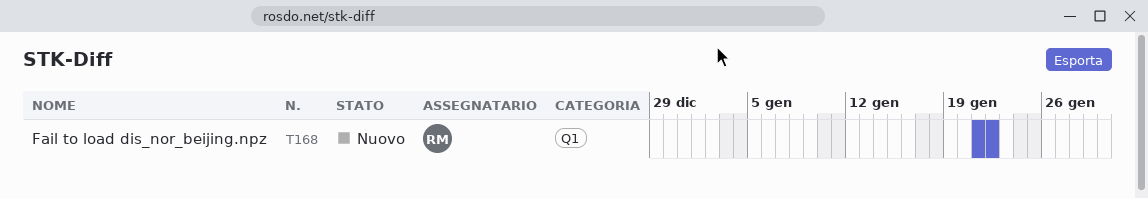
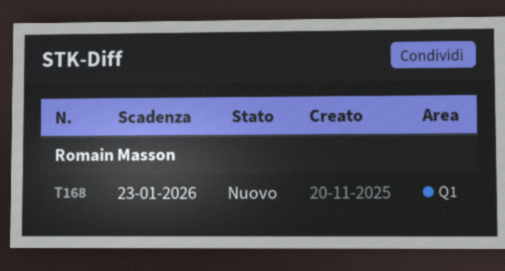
T168, due: Jan 22 -> Jan 23

